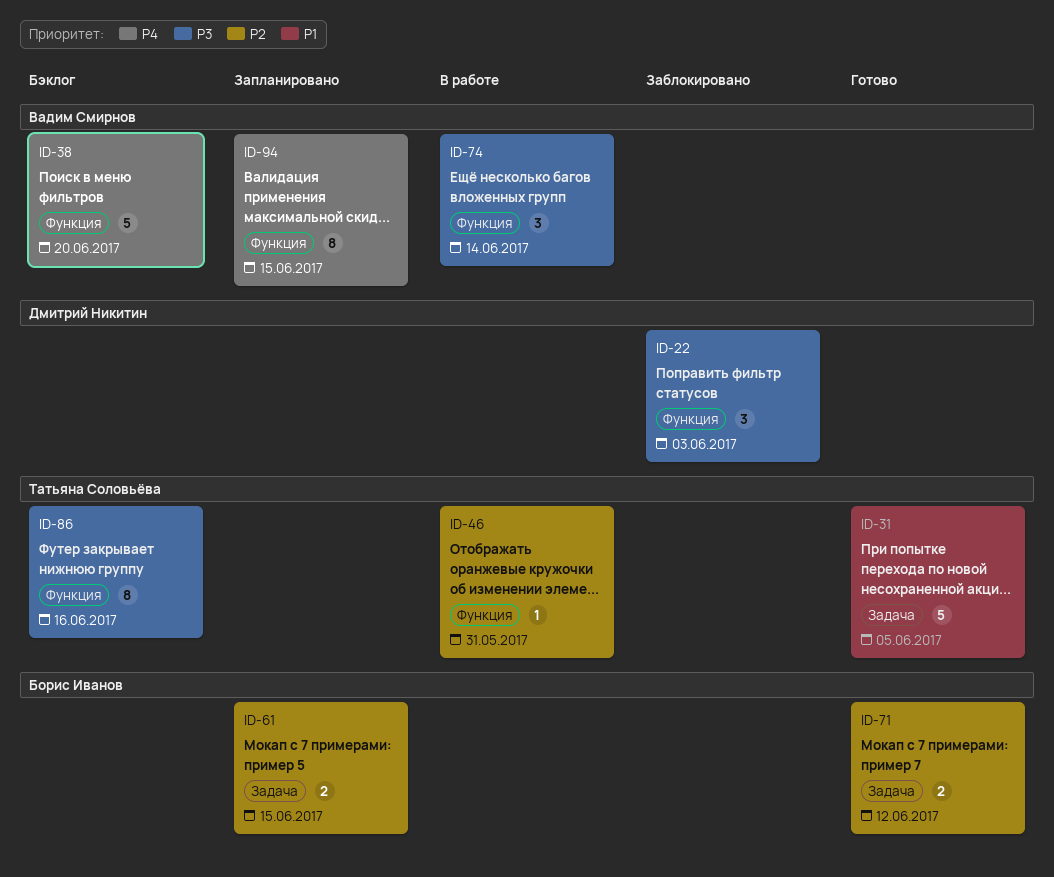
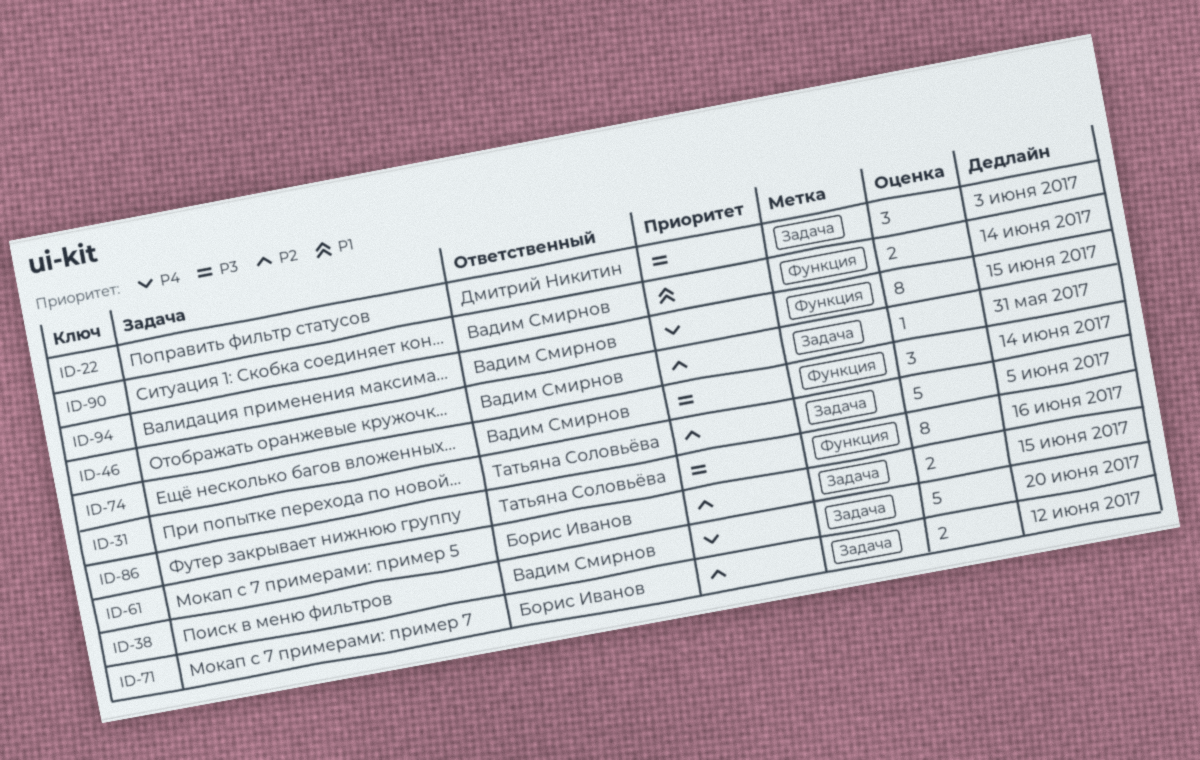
ID-22, label: Функция -> Задача
ID-31, priority: P1 -> P2
ID-38, label: Функция -> Задача
ID-46, owner: Татьяна Соловьёва -> Вадим Смирнов
ID-46, label: Функция -> Задача
ID-90: none -> present

